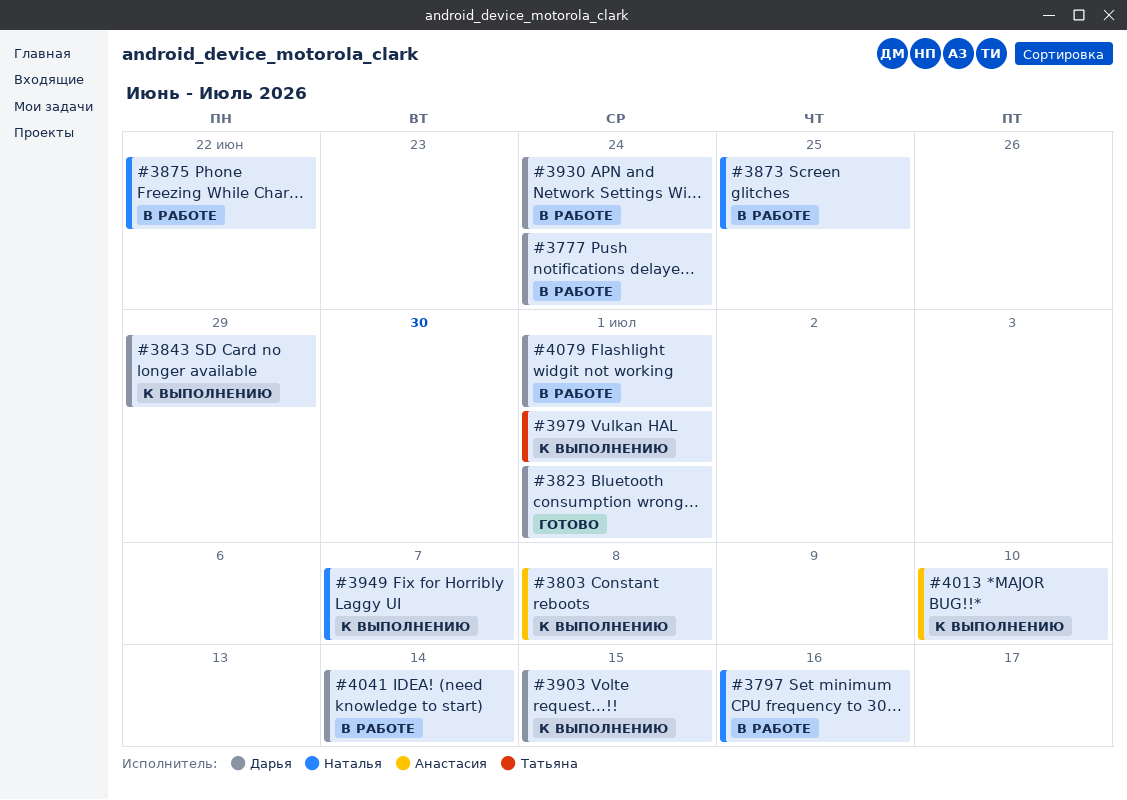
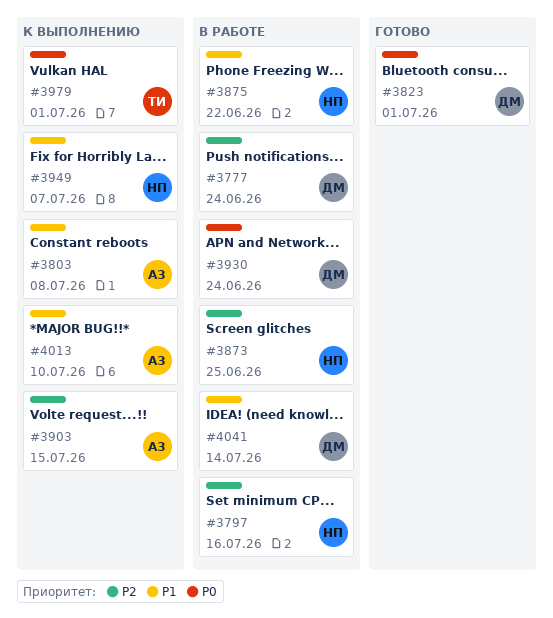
#3843: present -> none
#3903, owner: Дарья -> Анастасия
#4079: present -> none

